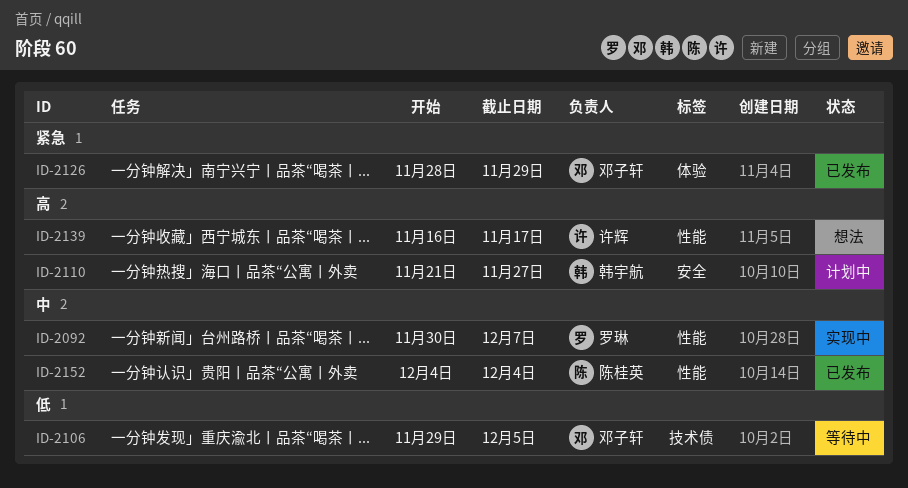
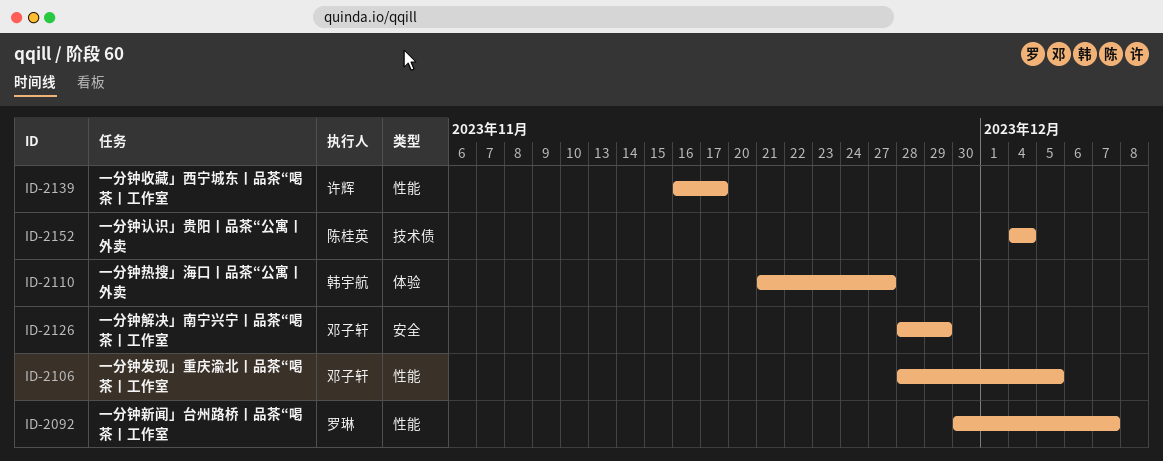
ID-2106, label: 技术债 -> 性能
ID-2106, start: Nov 29 -> Nov 28
ID-2110, label: 安全 -> 体验
ID-2126, label: 体验 -> 安全
ID-2152, label: 性能 -> 技术债

